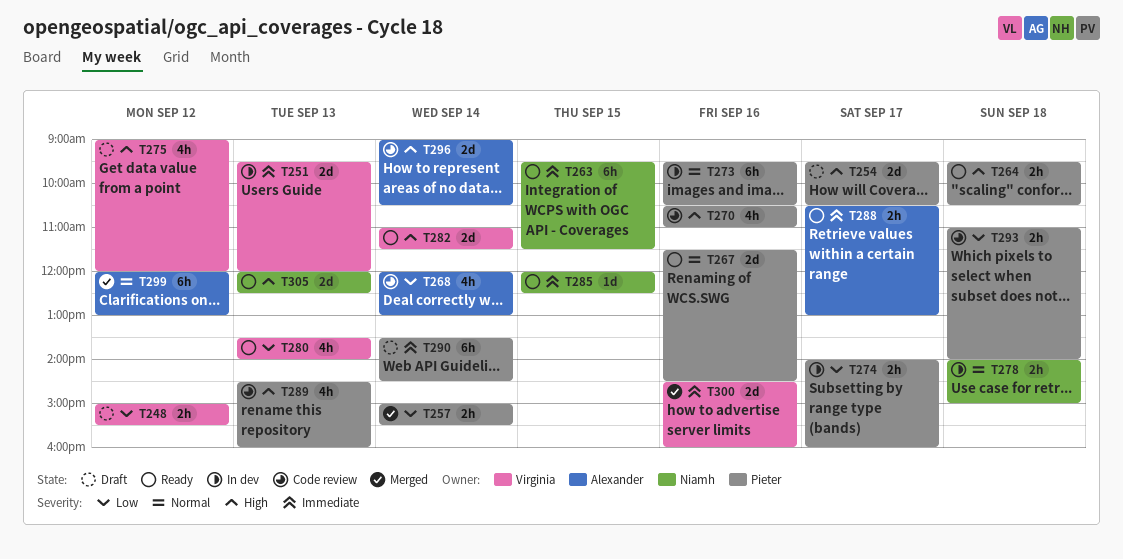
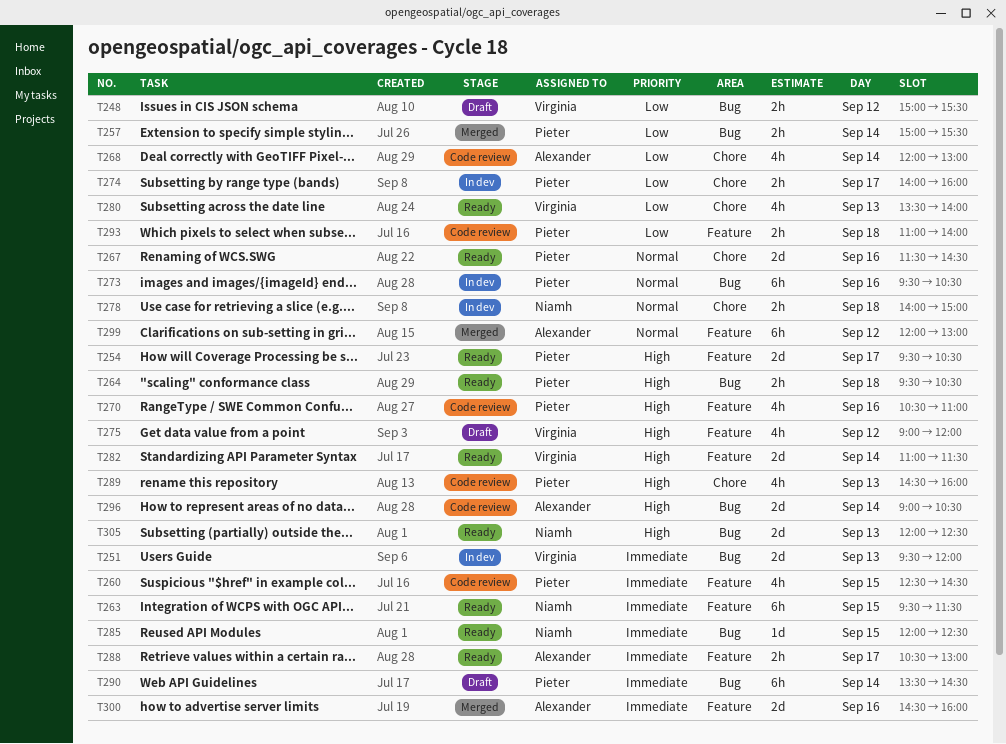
T254, status: Draft -> Ready
T260: none -> present
T300, owner: Virginia -> Alexander

